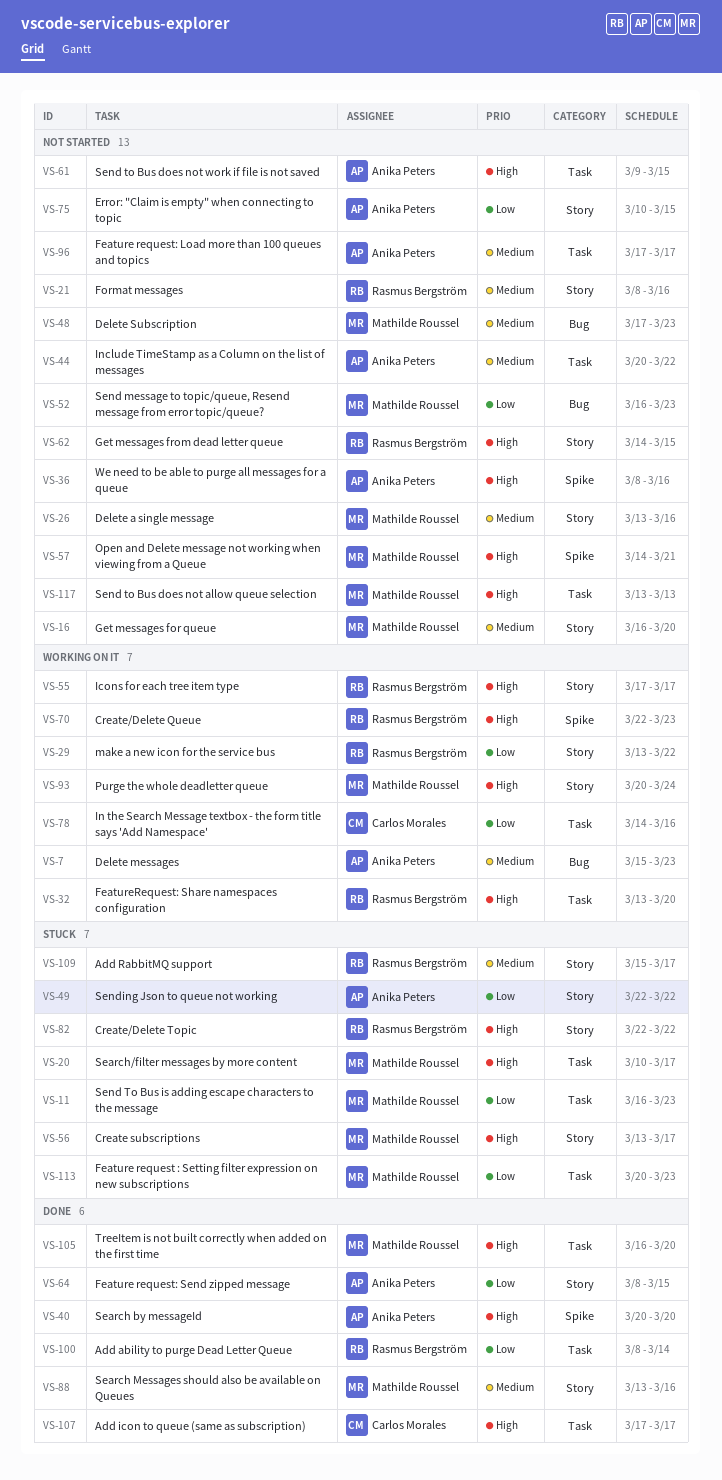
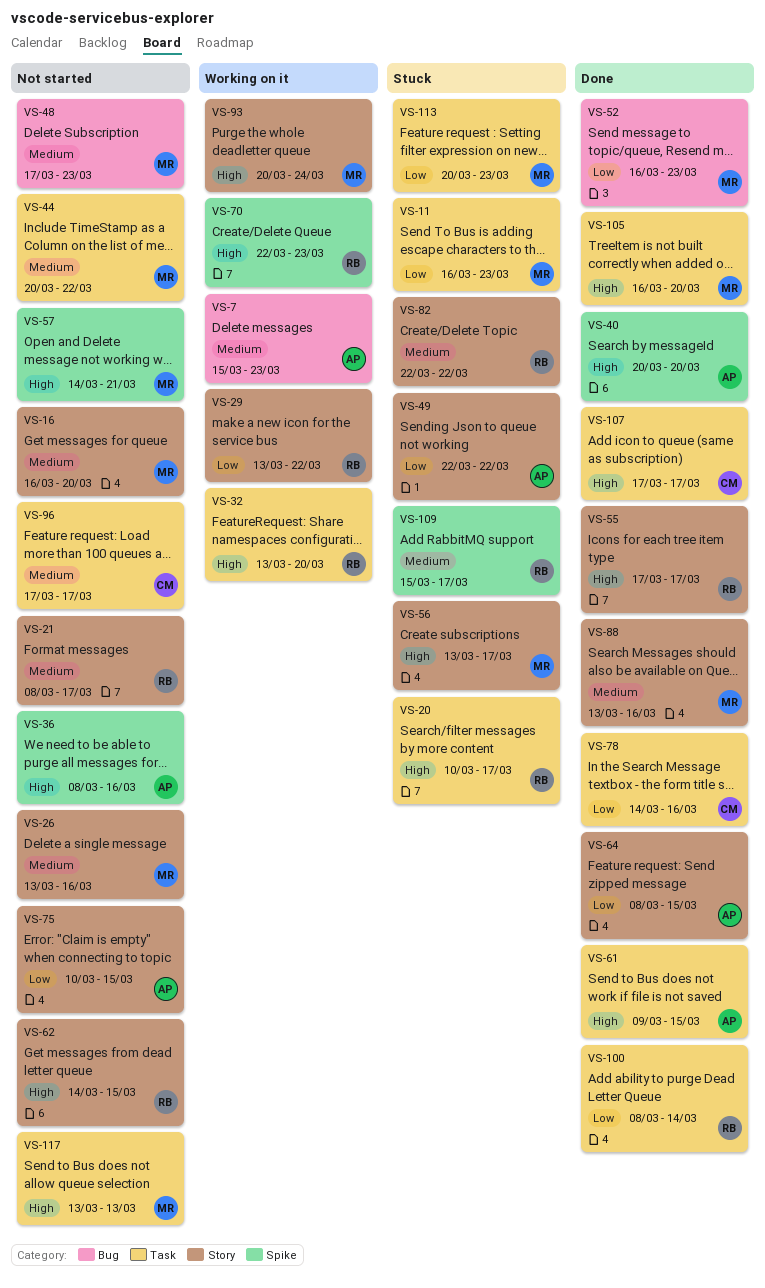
VS-20, owner: Mathilde Roussel -> Rasmus Bergström
VS-21, due: Mar 16 -> Mar 17
VS-44, owner: Anika Peters -> Mathilde Roussel
VS-52, status: Not started -> Done
VS-55, status: Working on it -> Done
VS-61, status: Not started -> Done
VS-78, status: Working on it -> Done
VS-82, priority: High -> Medium
VS-96, owner: Anika Peters -> Carlos Morales
VS-109, label: Story -> Spike

